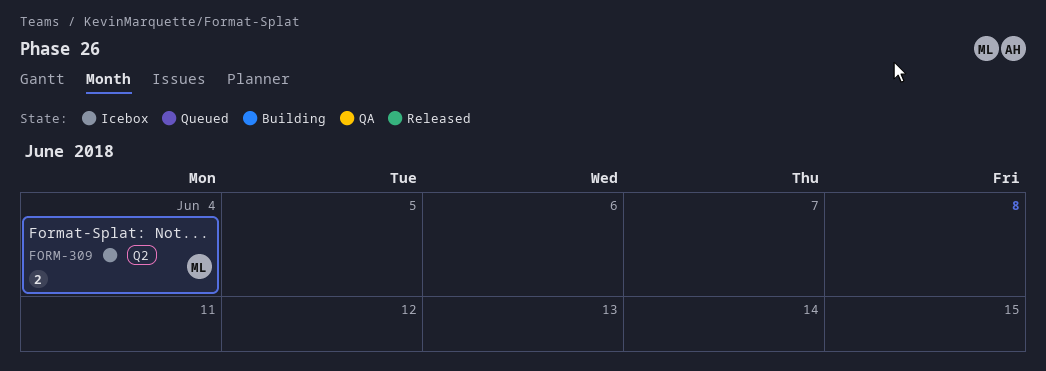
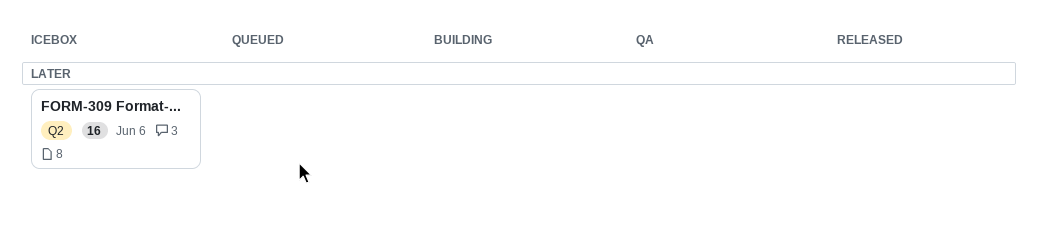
FORM-309, estimate: 2 -> 16
FORM-309, due: Jun 4 -> Jun 6

